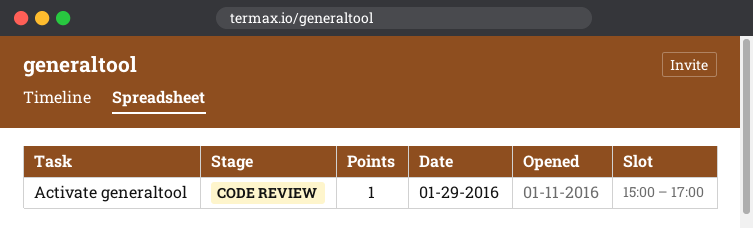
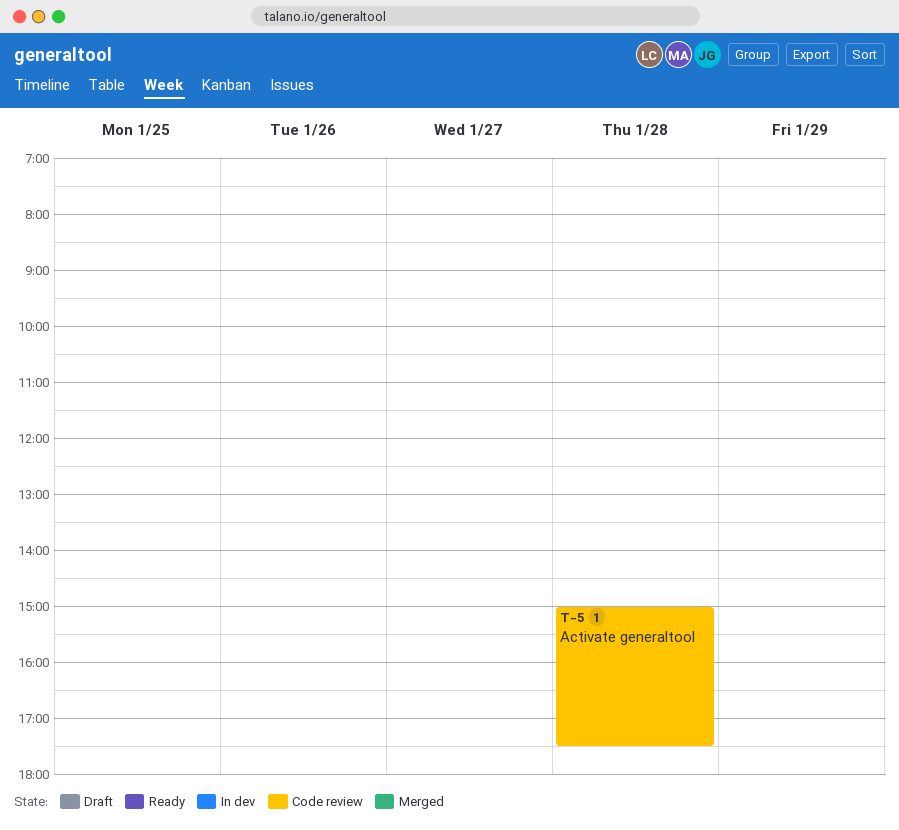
Activate generaltool, day: Jan 29 -> Jan 28
Activate generaltool, ends: 17:00 -> 17:30

